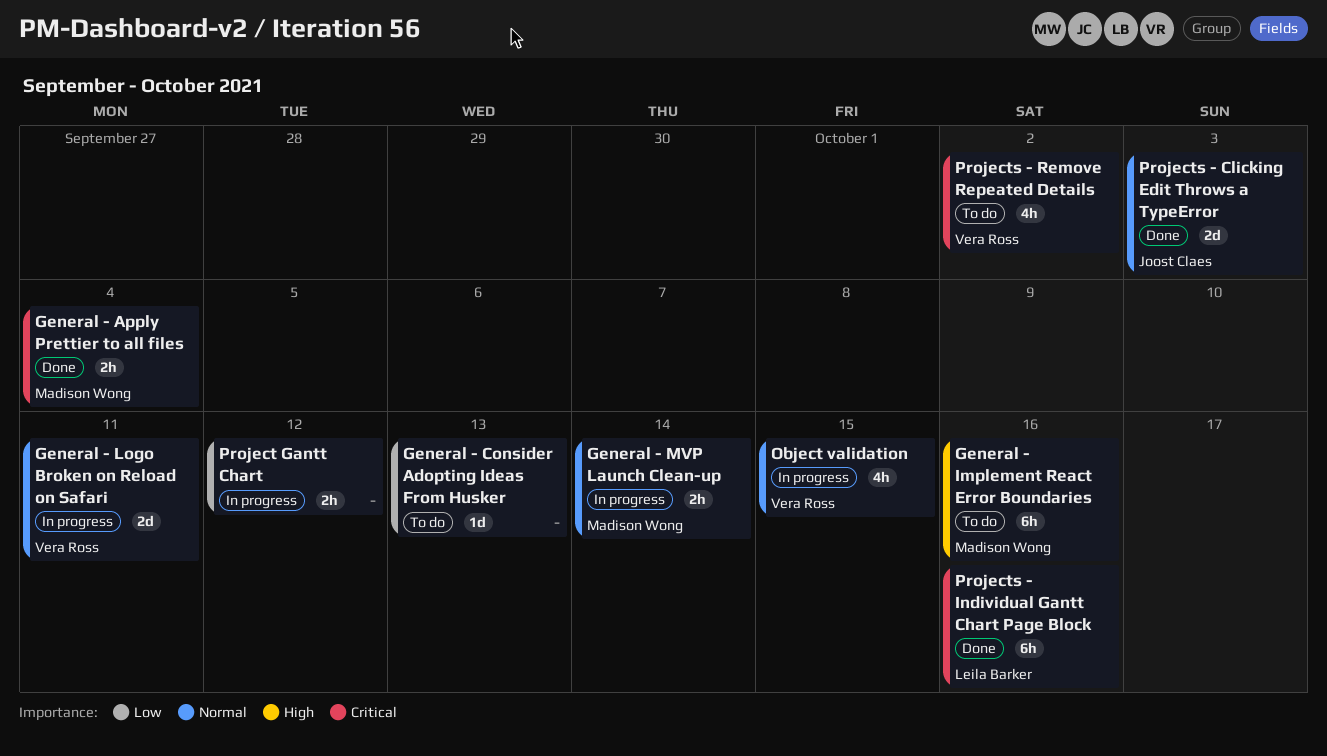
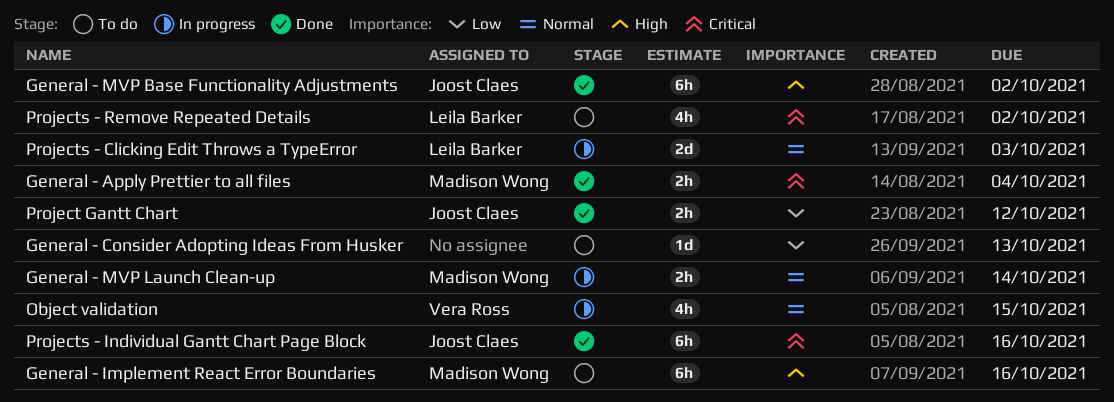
General - Logo Broken on Reload on Safari: present -> none
General - MVP Base Functionality Adjustments: none -> present
Project Gantt Chart, status: In progress -> Done
Project Gantt Chart, owner: none -> Joost Claes
Projects - Clicking Edit Throws a TypeError, status: Done -> In progress
Projects - Clicking Edit Throws a TypeError, owner: Joost Claes -> Leila Barker
Projects - Individual Gantt Chart Page Block, owner: Leila Barker -> Joost Claes
Projects - Remove Repeated Details, owner: Vera Ross -> Leila Barker

